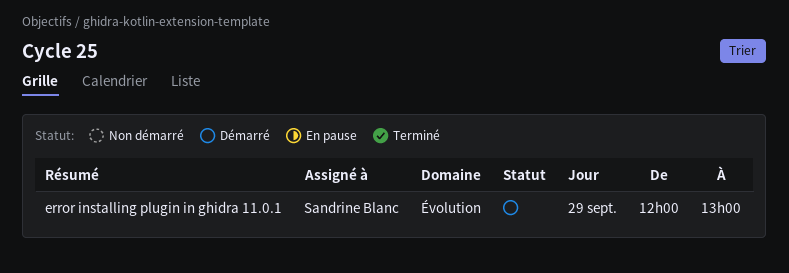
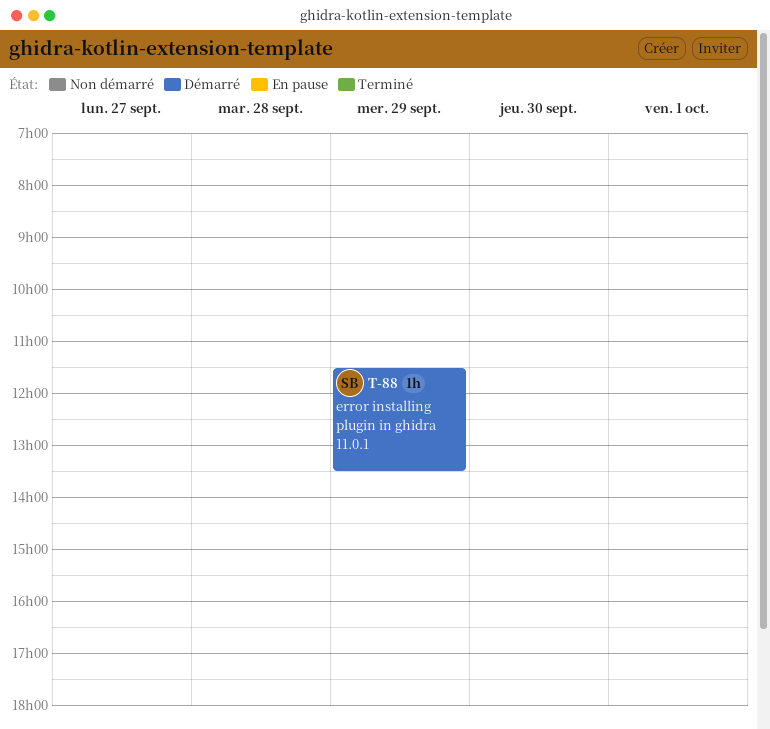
error installing plugin in ghidra 11.0.1, begins: 12:00 -> 11:30
error installing plugin in ghidra 11.0.1, ends: 13:00 -> 13:30

